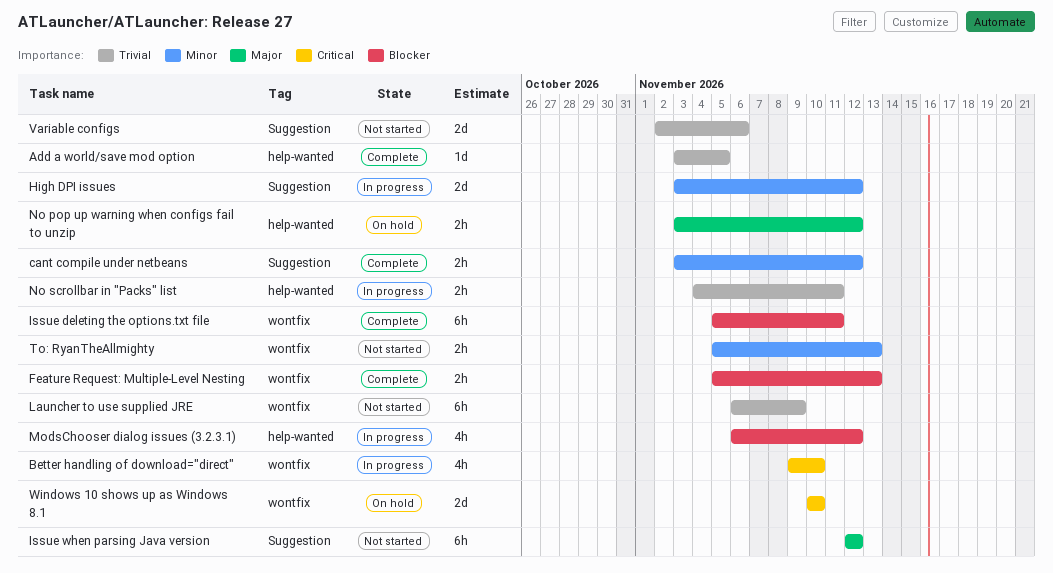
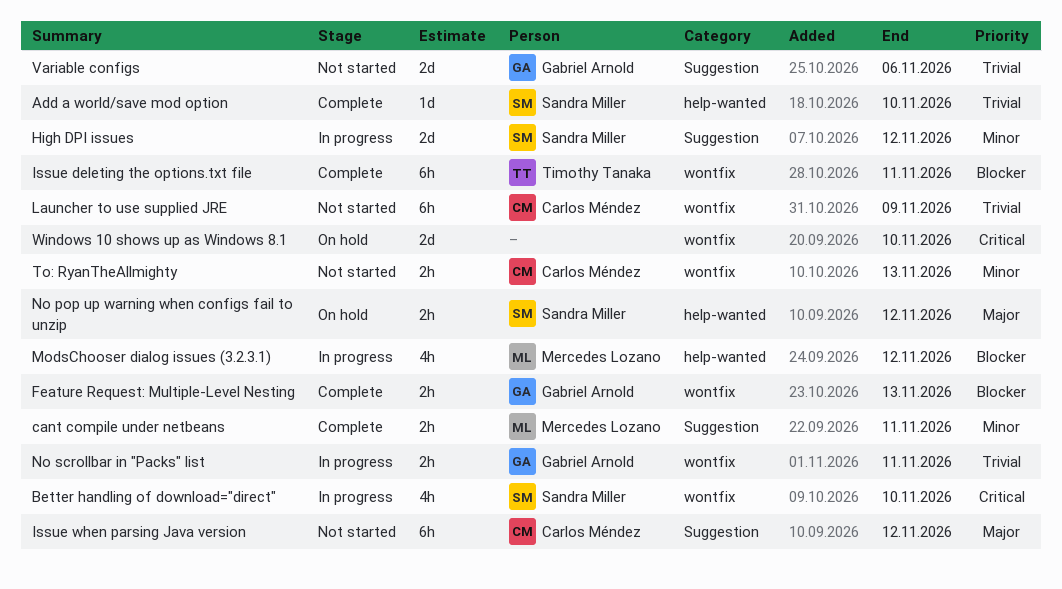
Add a world/save mod option, due: Nov 5 -> Nov 10
cant compile under netbeans, due: Nov 12 -> Nov 11
No scrollbar in "Packs" list, label: help-wanted -> wontfix

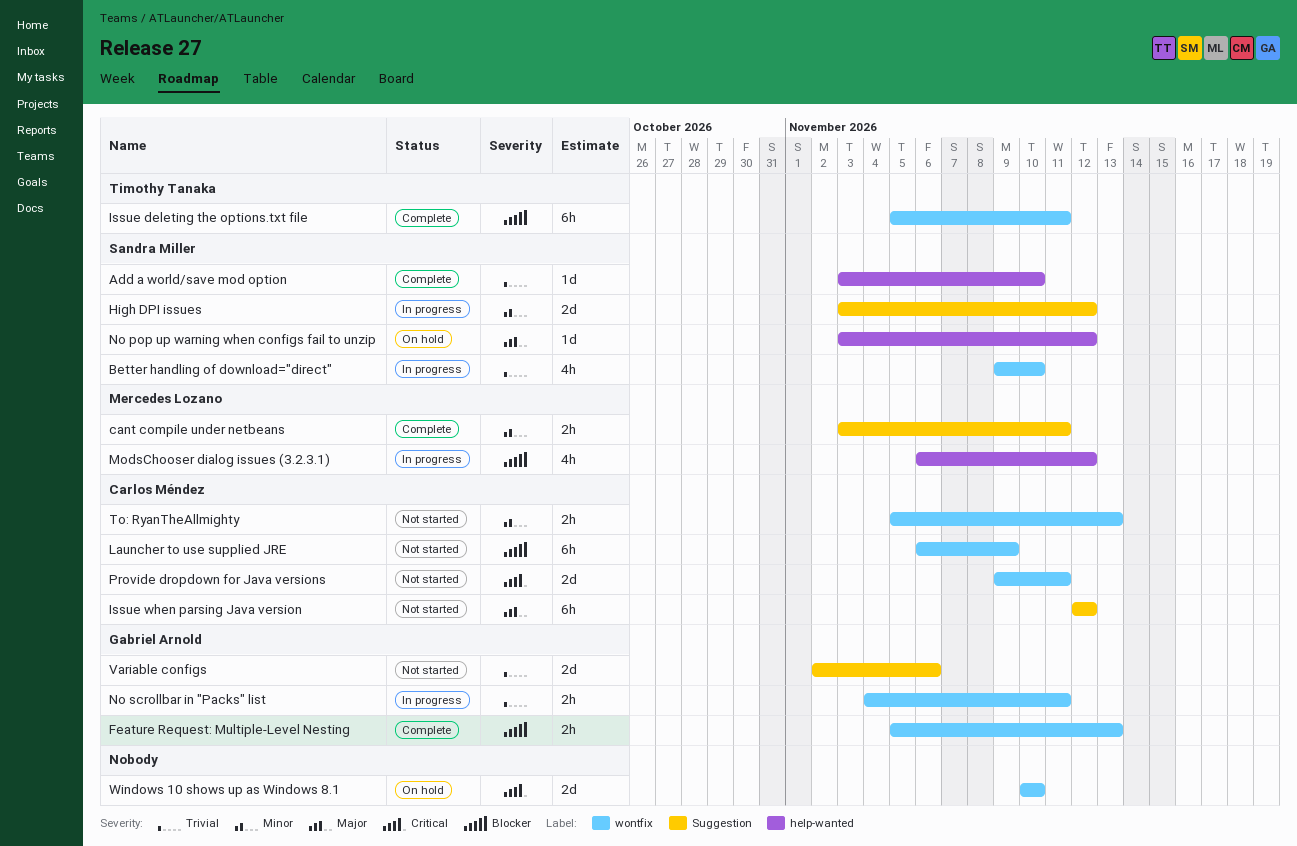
Better handling of download="direct", priority: Critical -> Trivial
Launcher to use supplied JRE, priority: Trivial -> Blocker
No pop up warning when configs fail to unzip, estimate: 2h -> 1d
Provide dropdown for Java versions: none -> present

